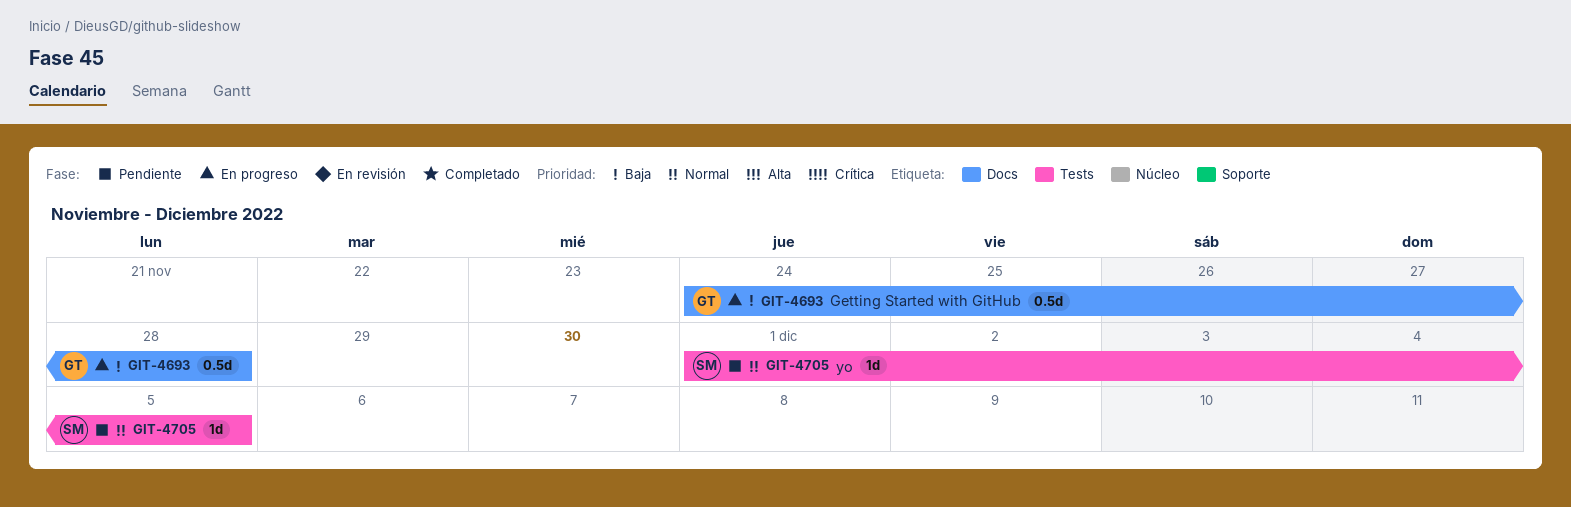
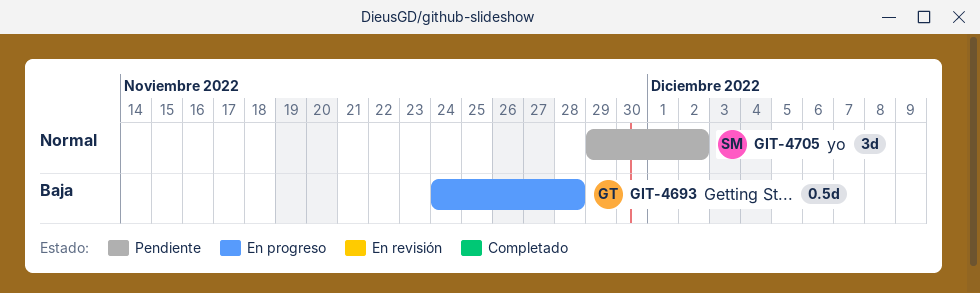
GIT-4705, estimate: 1d -> 3d
GIT-4705, start: Dec 1 -> Nov 29
GIT-4705, due: Dec 5 -> Dec 2

